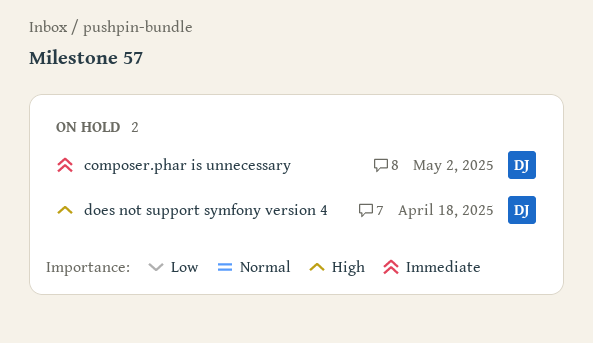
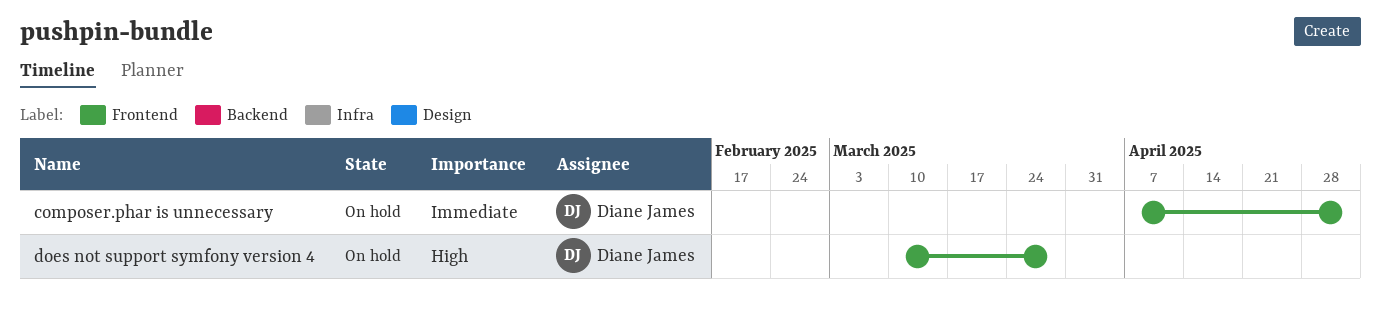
does not support symfony version 4, due: Apr 18 -> Mar 28

